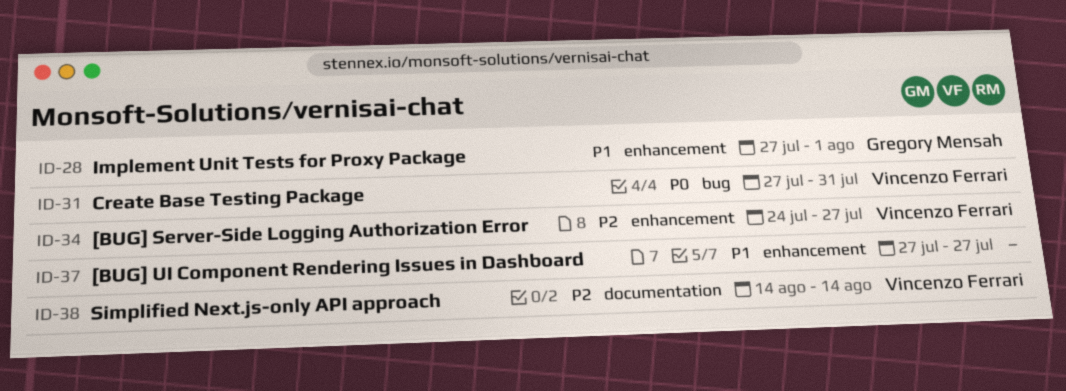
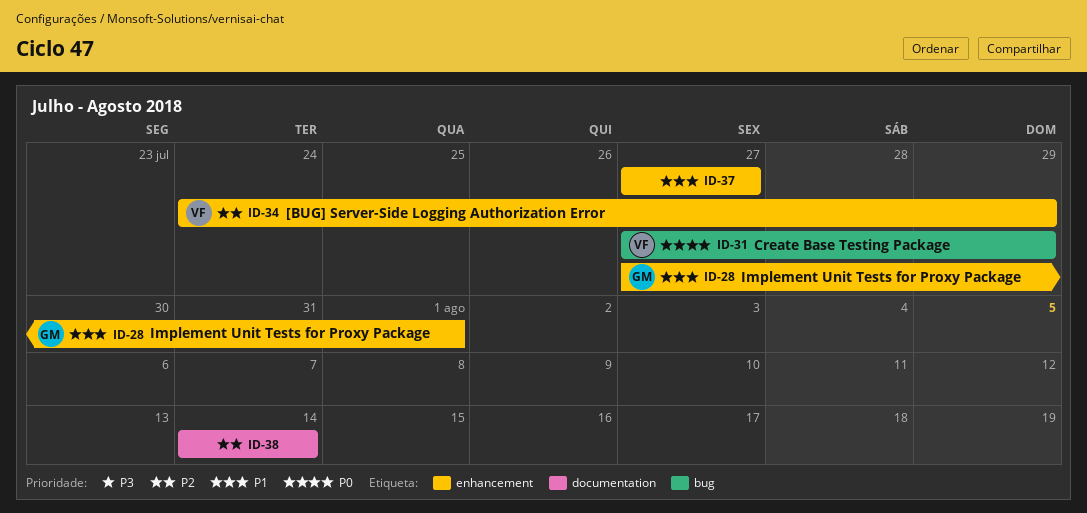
ID-31, due: Jul 31 -> Jul 29
ID-34, due: Jul 27 -> Jul 29
ID-38, owner: Vincenzo Ferrari -> none

